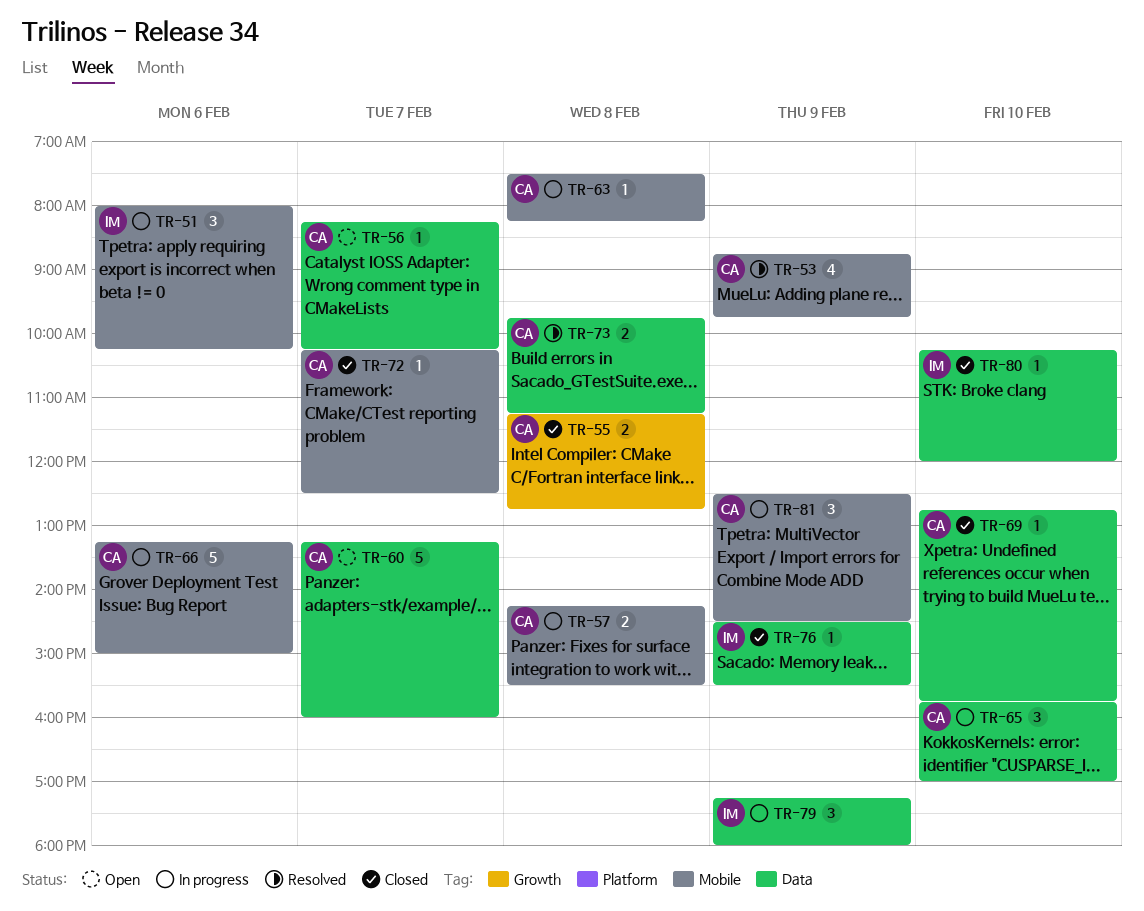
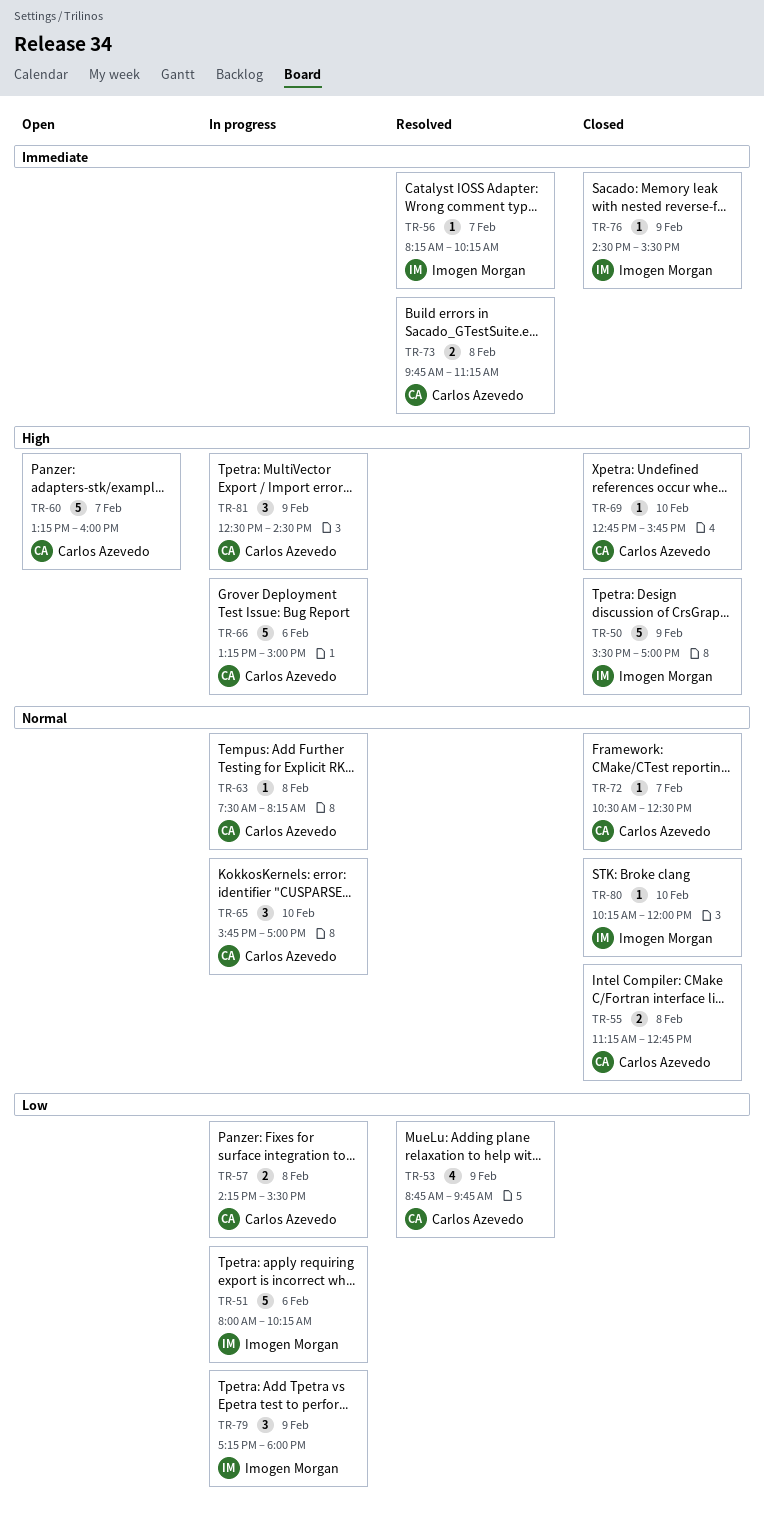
TR-50: none -> present
TR-51, estimate: 3 -> 5
TR-56, status: Open -> Resolved
TR-56, owner: Carlos Azevedo -> Imogen Morgan
TR-72, begins: 10:15 -> 10:30

